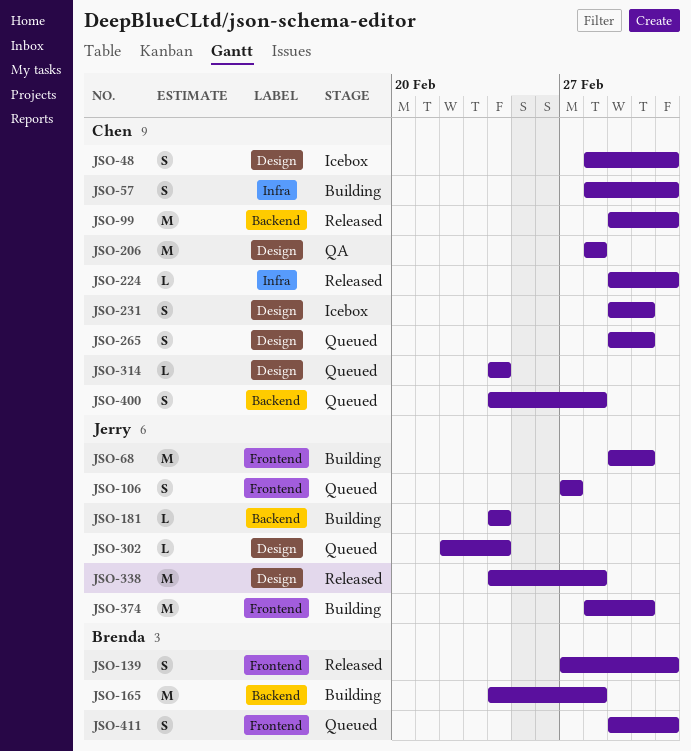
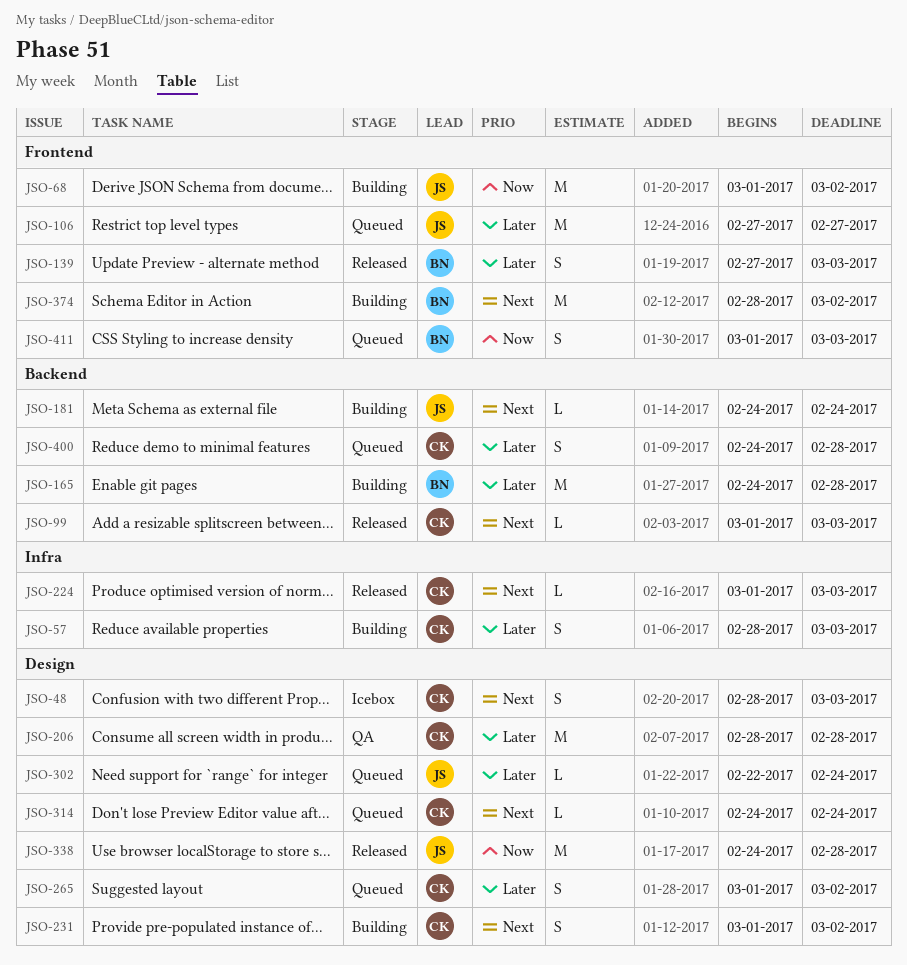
JSO-99, estimate: M -> L
JSO-106, estimate: S -> M
JSO-231, status: Icebox -> Building
JSO-374, owner: Jerry -> Brenda

